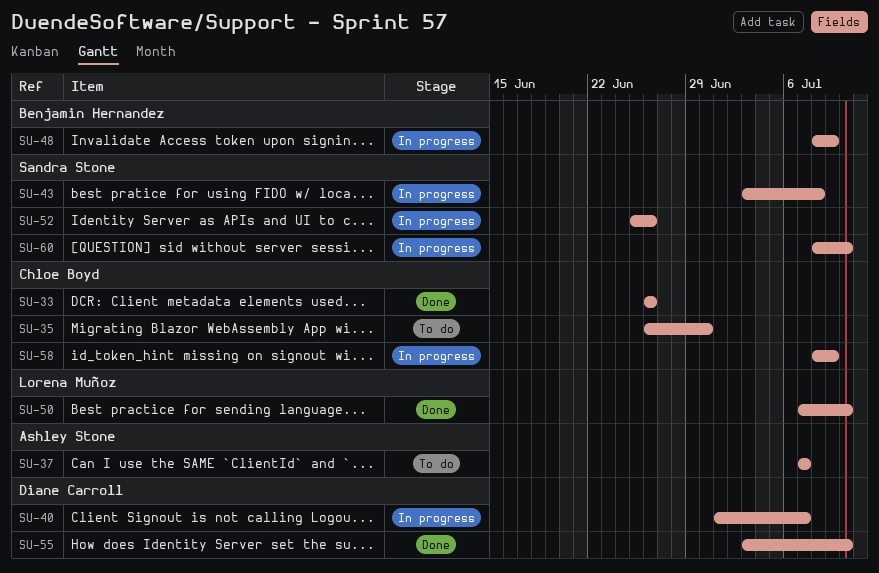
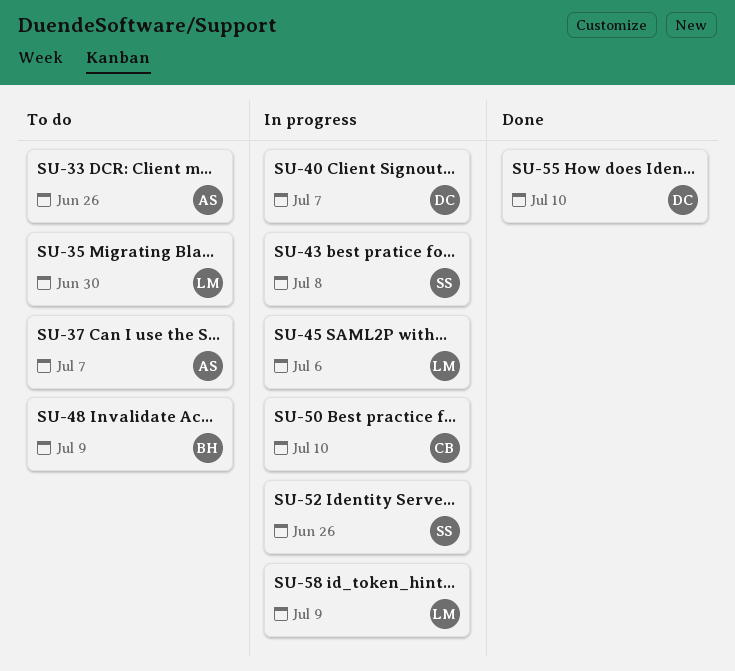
SU-33, status: Done -> To do
SU-33, owner: Chloe Boyd -> Ashley Stone
SU-35, owner: Chloe Boyd -> Lorena Muñoz
SU-45: none -> present
SU-48, status: In progress -> To do
SU-50, status: Done -> In progress
SU-50, owner: Lorena Muñoz -> Chloe Boyd
SU-58, owner: Chloe Boyd -> Lorena Muñoz
SU-60: present -> none

